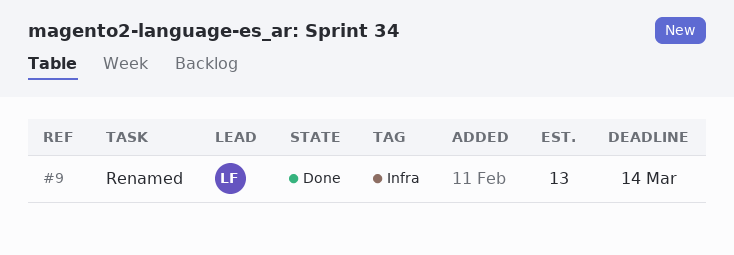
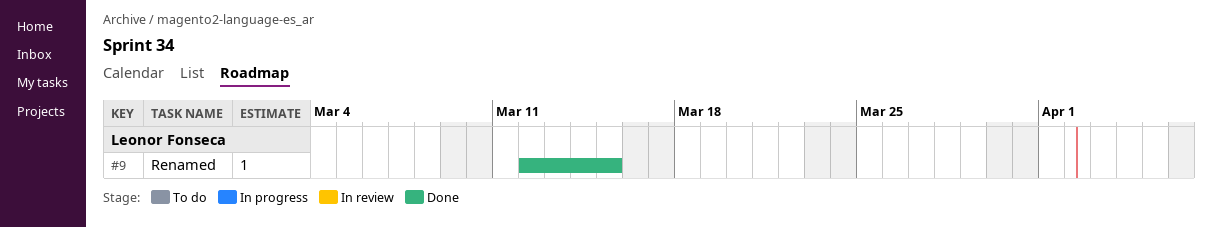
#9, estimate: 13 -> 1
#9, due: Mar 14 -> Mar 15

